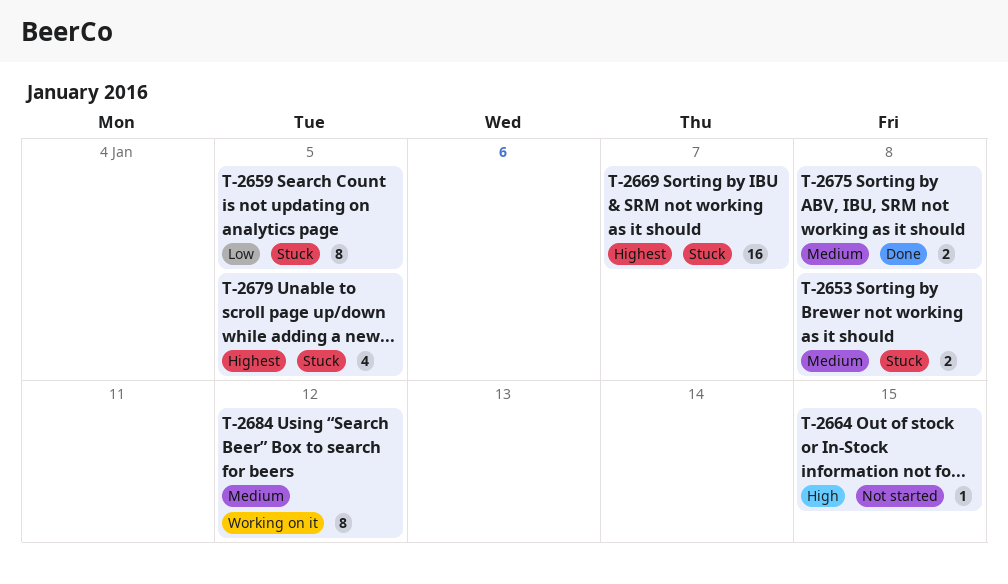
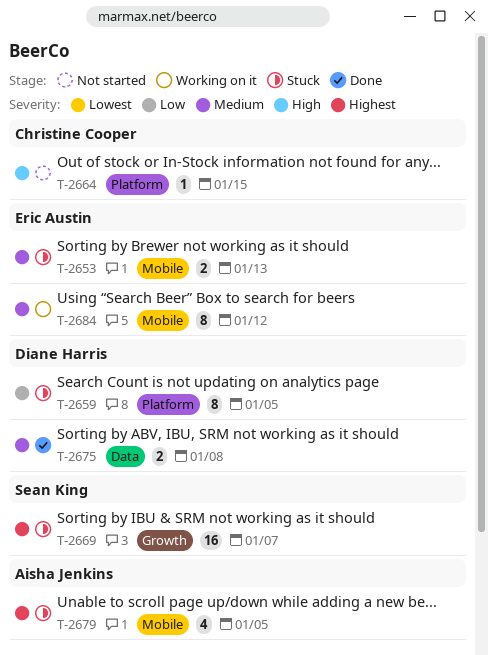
T-2653, due: Jan 8 -> Jan 13

